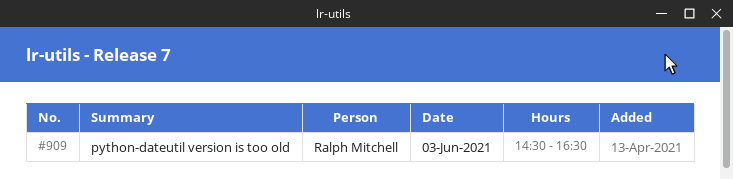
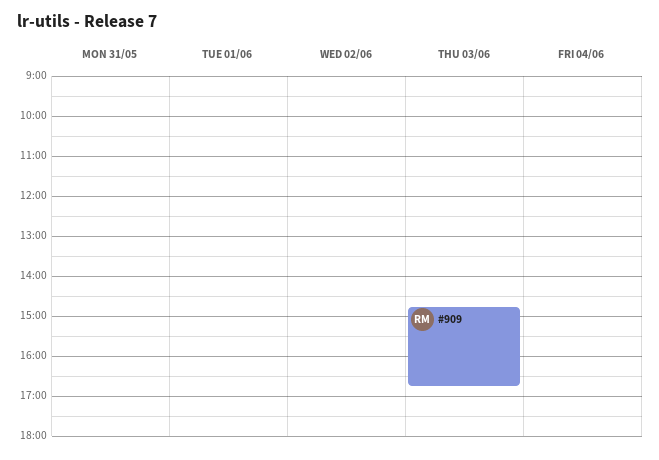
#909, begins: 14:30 -> 14:45
#909, ends: 16:30 -> 16:45

